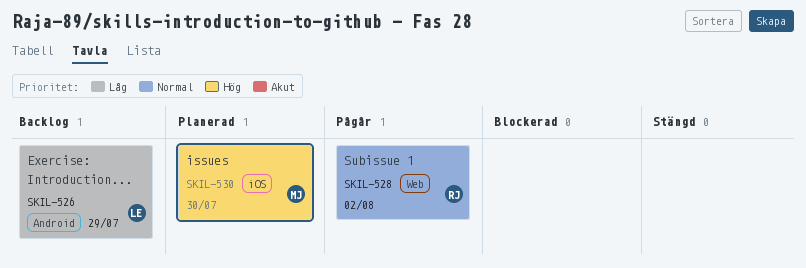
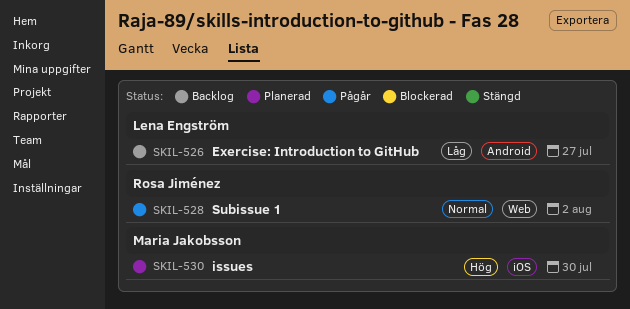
SKIL-526, due: Jul 29 -> Jul 27

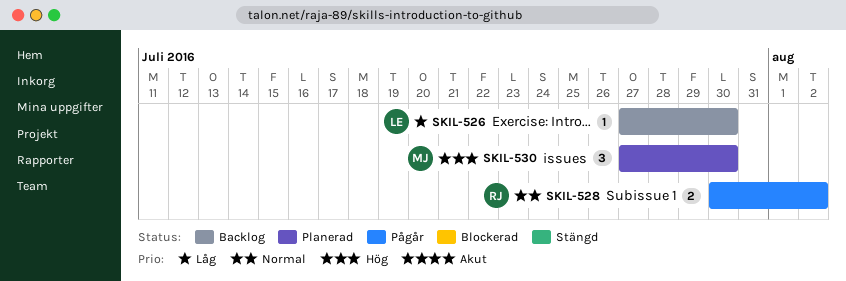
SKIL-526, due: Jul 27 -> Jul 30

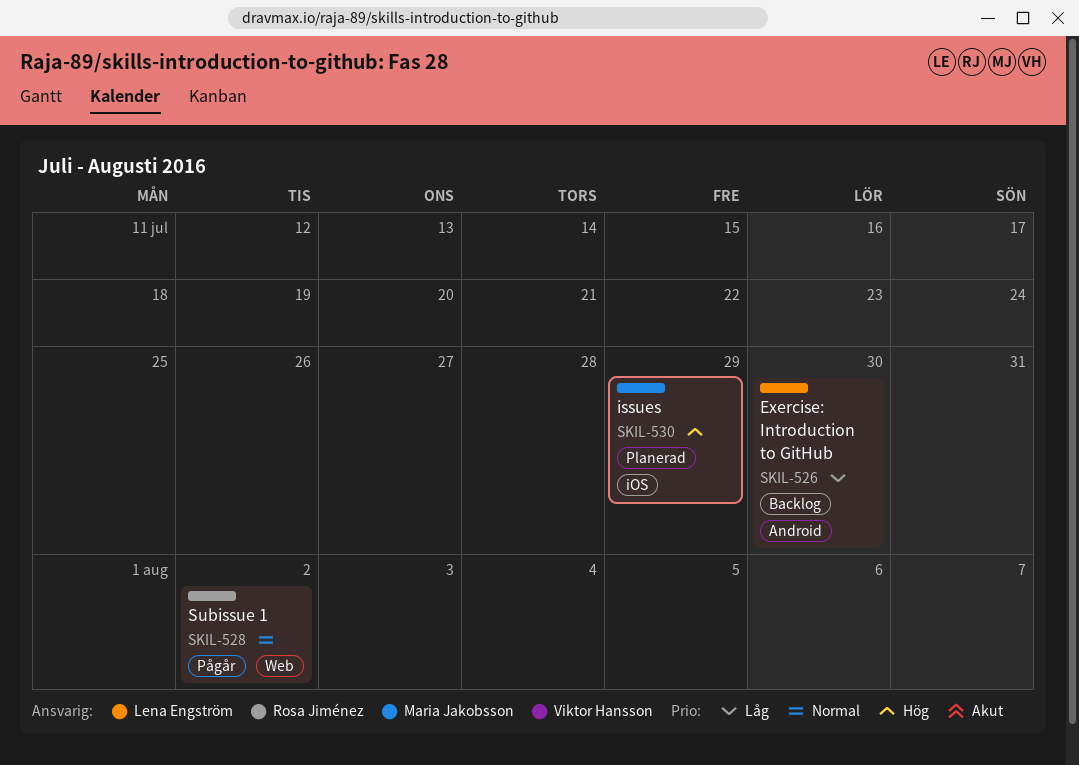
SKIL-530, due: Jul 30 -> Jul 29

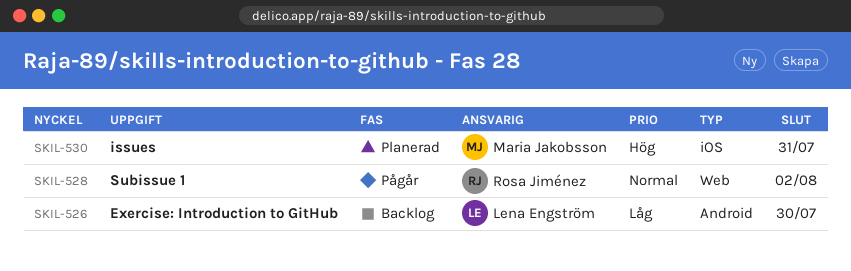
SKIL-530, due: Jul 29 -> Jul 31

